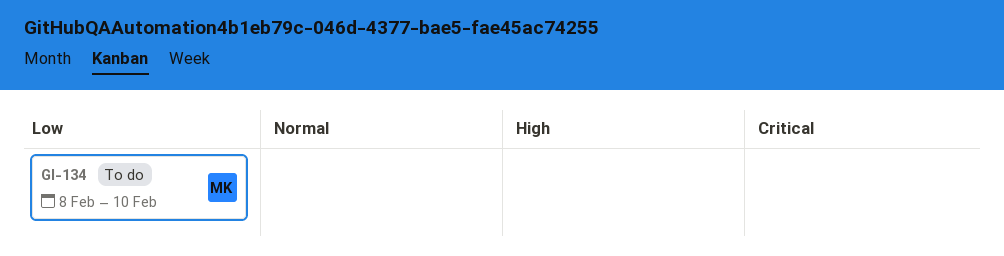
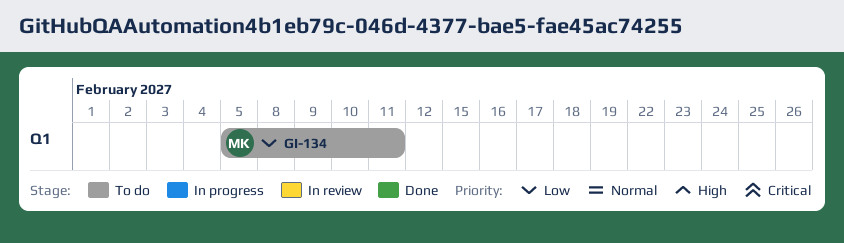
GI-134, start: Feb 8 -> Feb 5
GI-134, due: Feb 10 -> Feb 11

